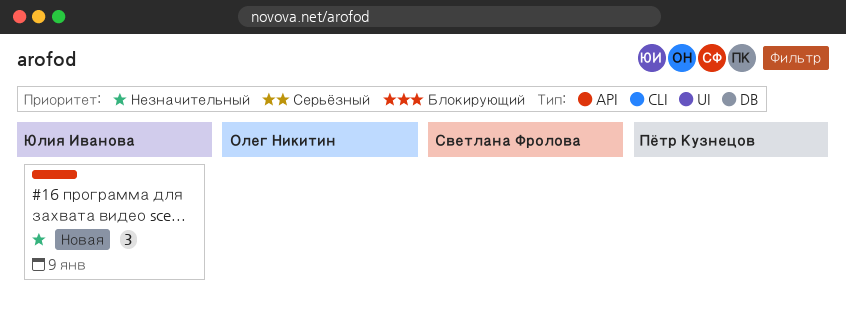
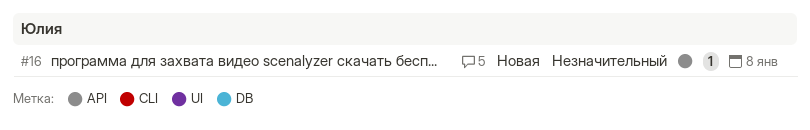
#16, estimate: 3 -> 1
#16, due: Jan 9 -> Jan 8

